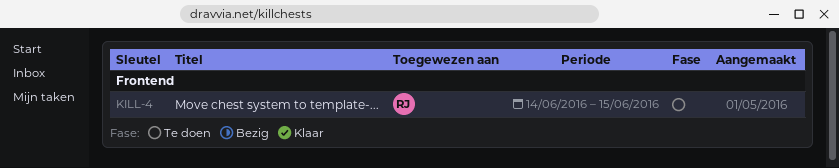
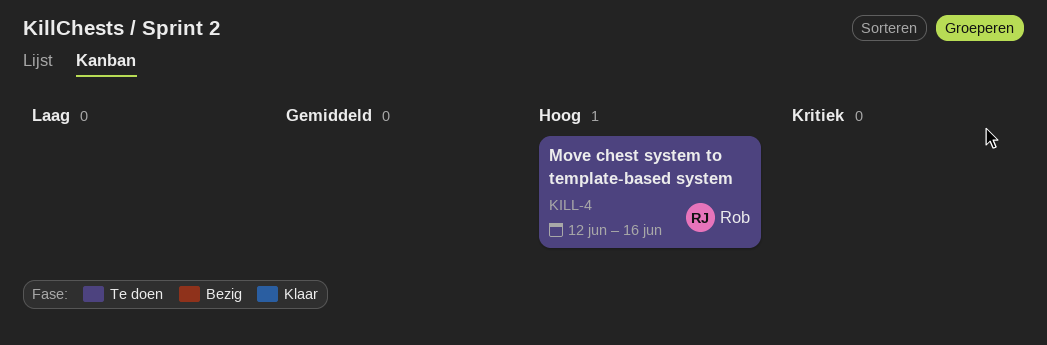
KILL-4, start: Jun 14 -> Jun 12
KILL-4, due: Jun 15 -> Jun 16

